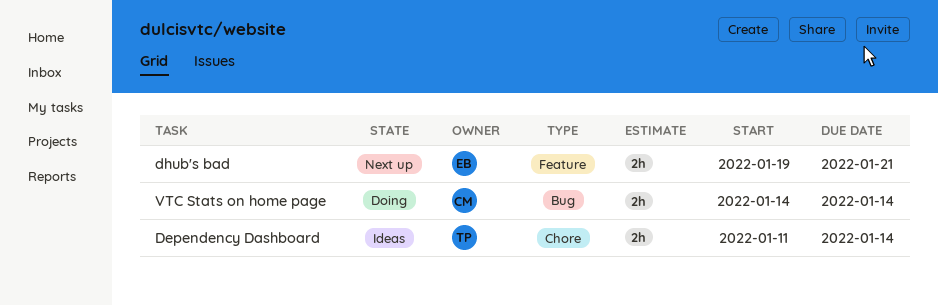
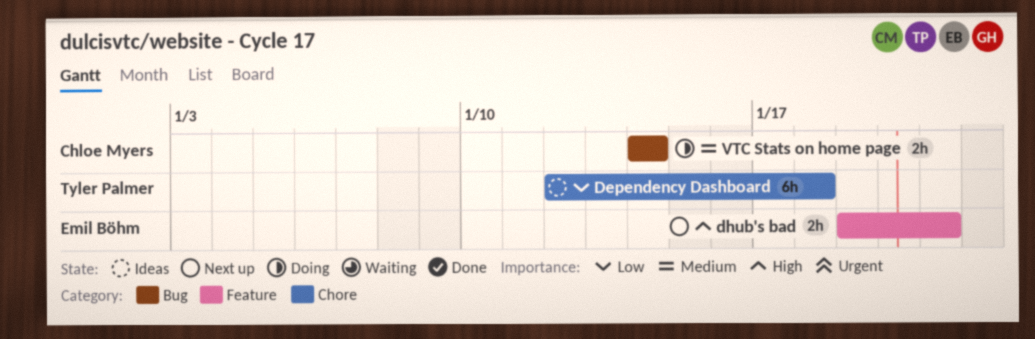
Dependency Dashboard, estimate: 2h -> 6h
Dependency Dashboard, start: Jan 11 -> Jan 12
Dependency Dashboard, due: Jan 14 -> Jan 18

